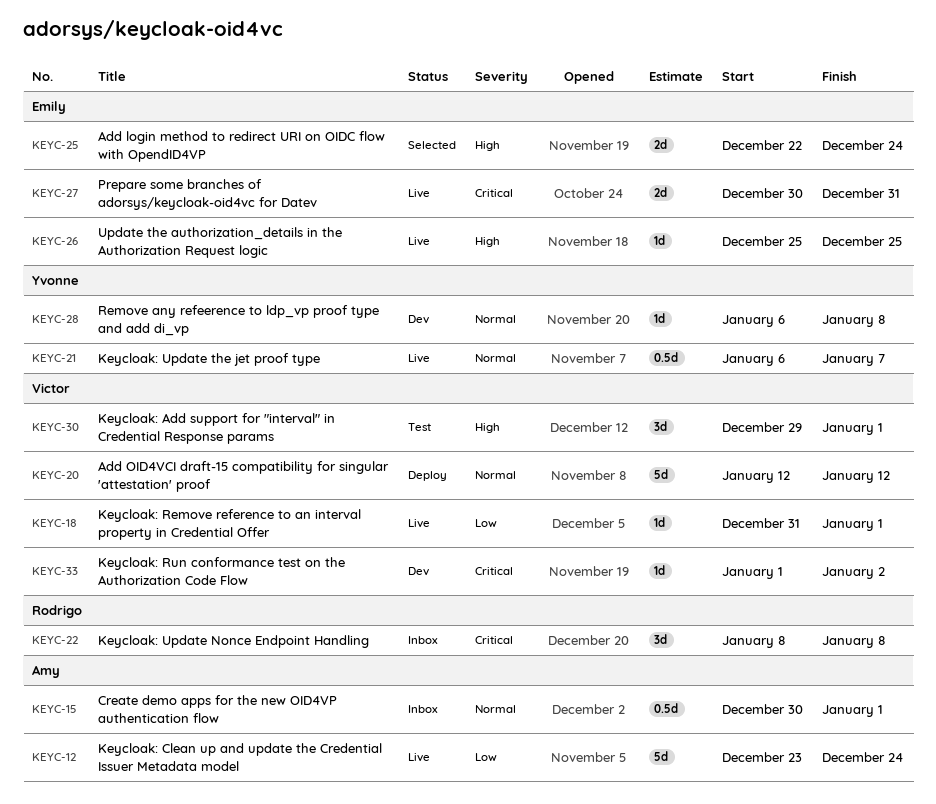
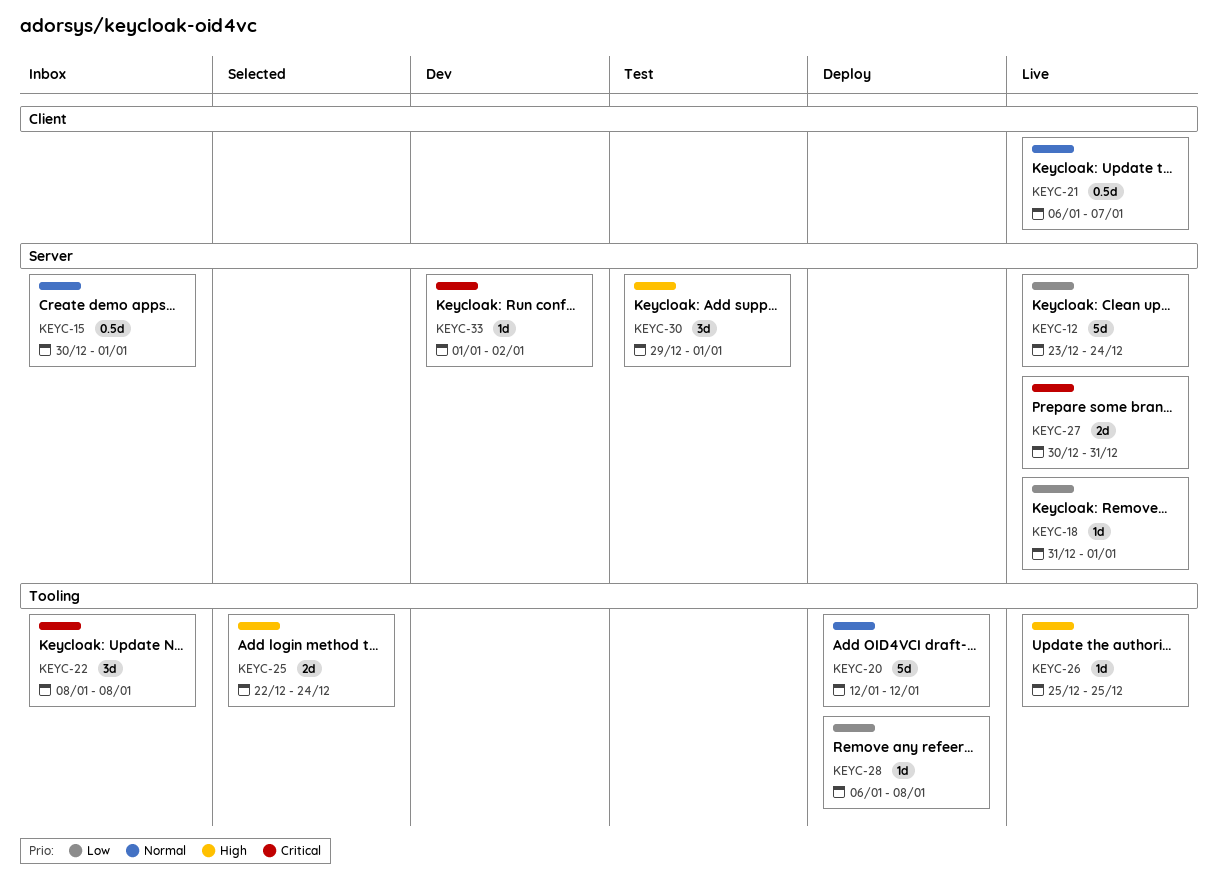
KEYC-28, status: Dev -> Deploy
KEYC-28, priority: Normal -> Low

